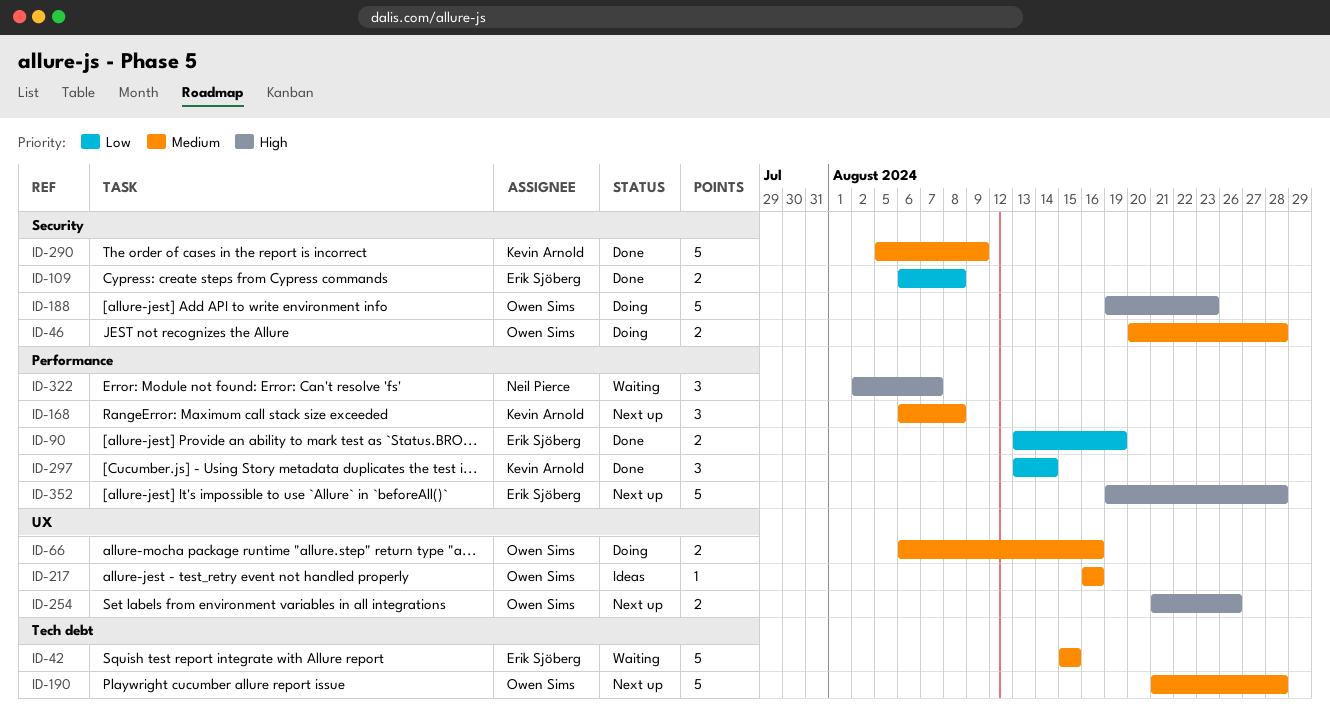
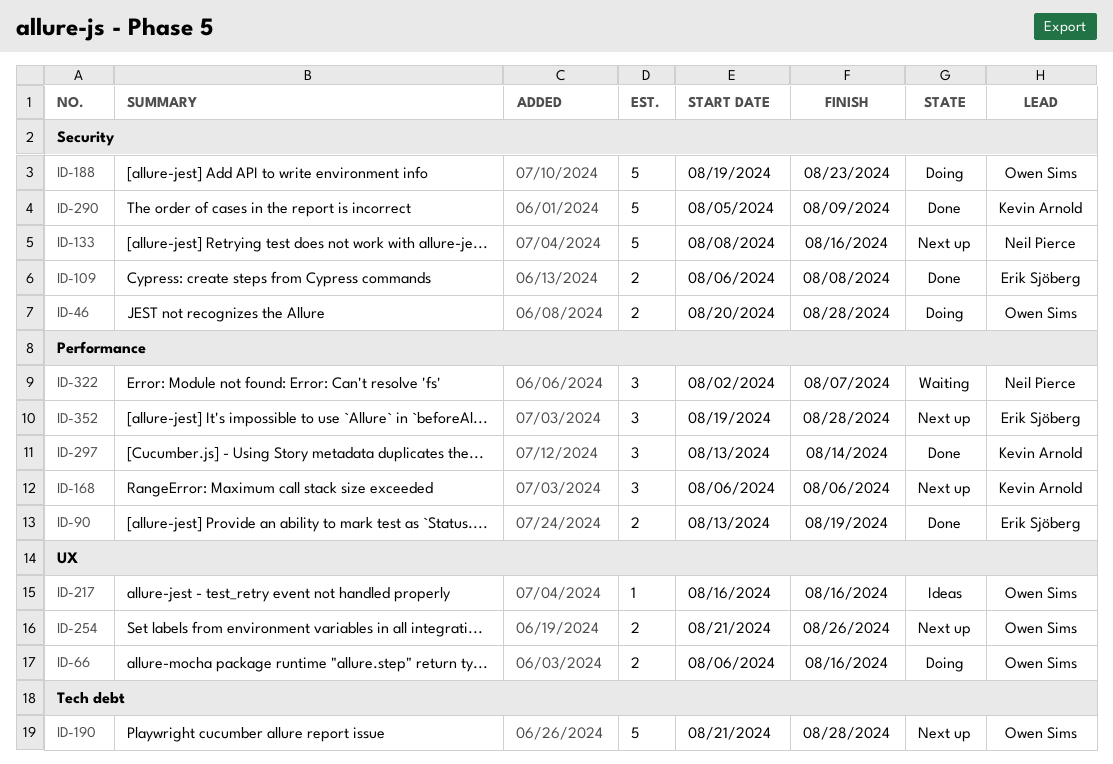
ID-42: present -> none
ID-133: none -> present
ID-168, due: Aug 8 -> Aug 6
ID-352, estimate: 5 -> 3

